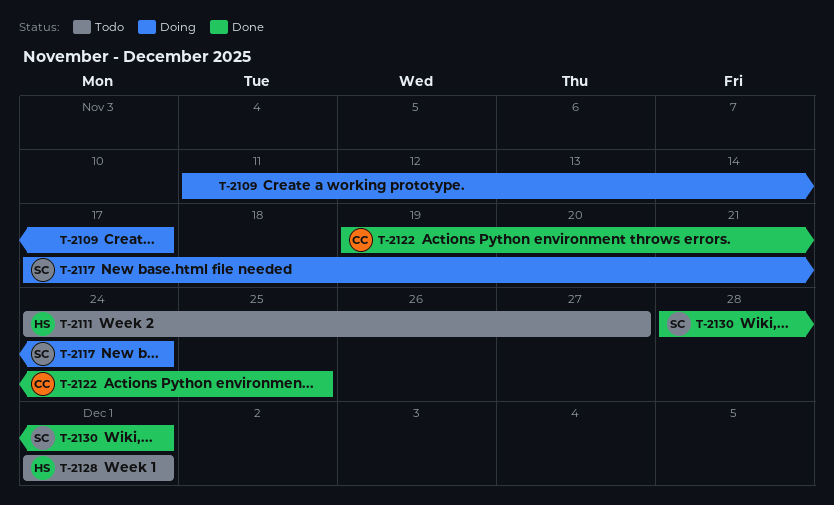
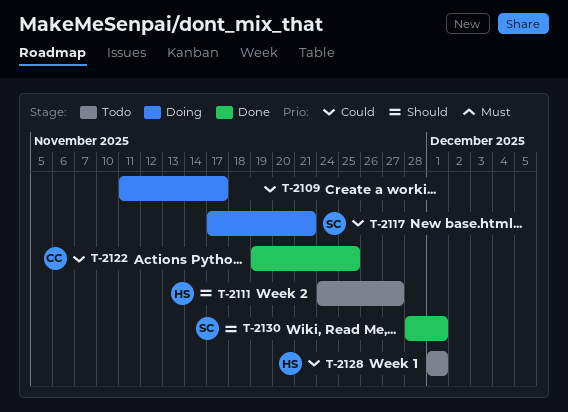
T-2117, due: Nov 24 -> Nov 21

